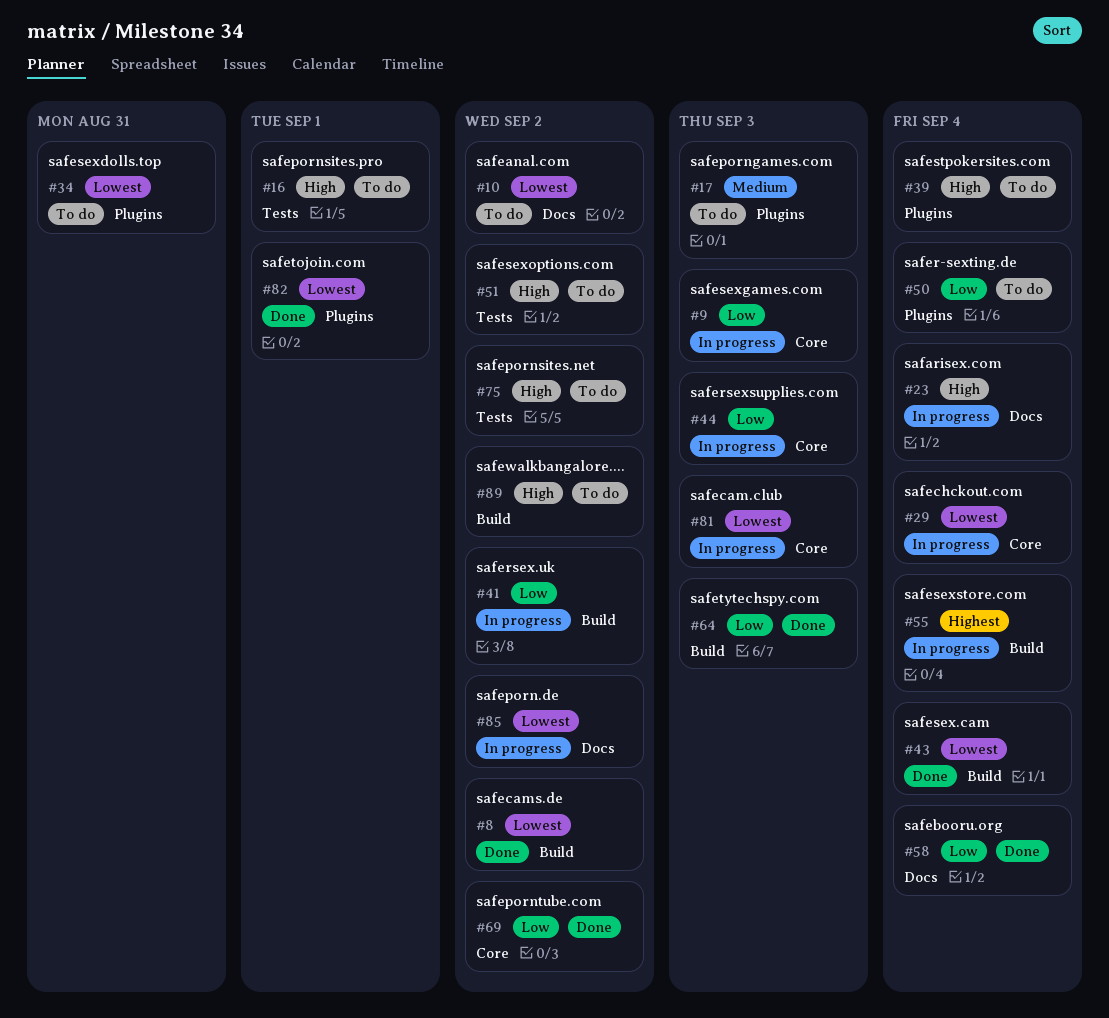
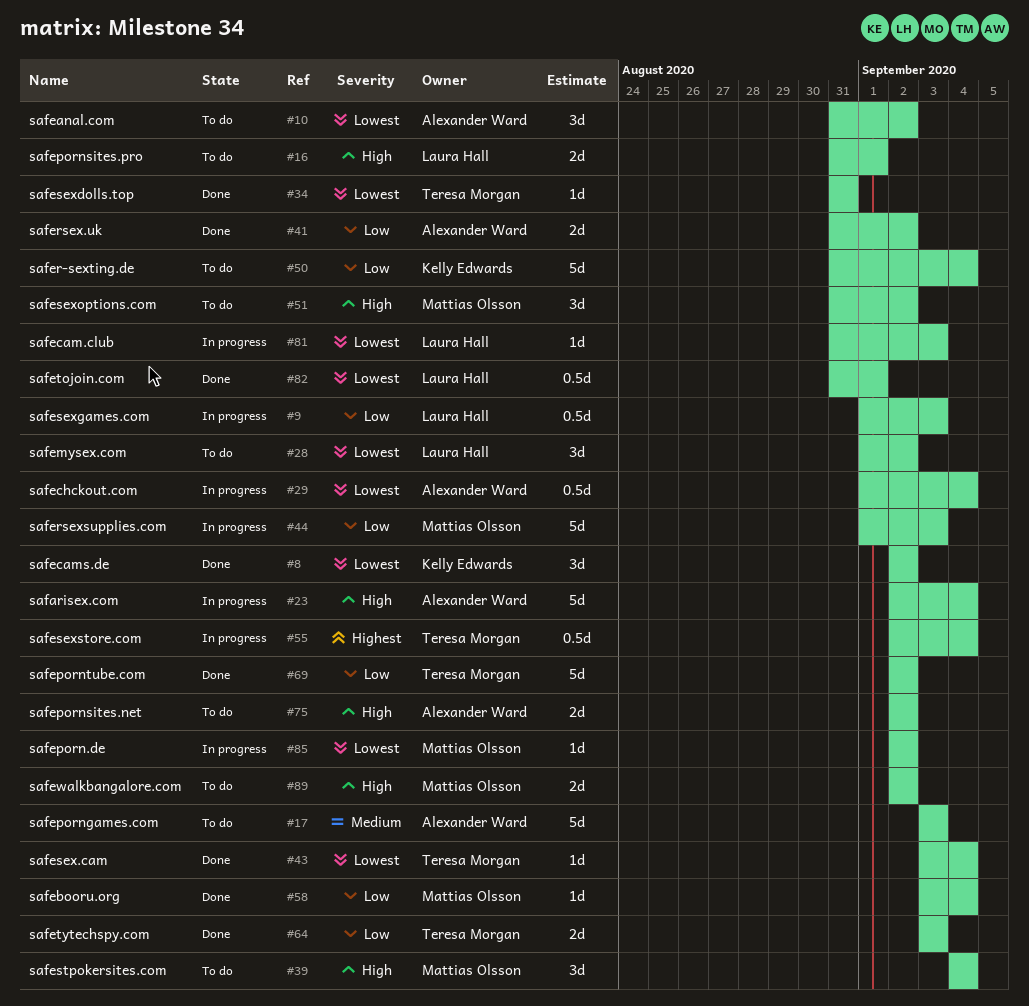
#28: none -> present
#34, status: To do -> Done
#41, status: In progress -> Done

